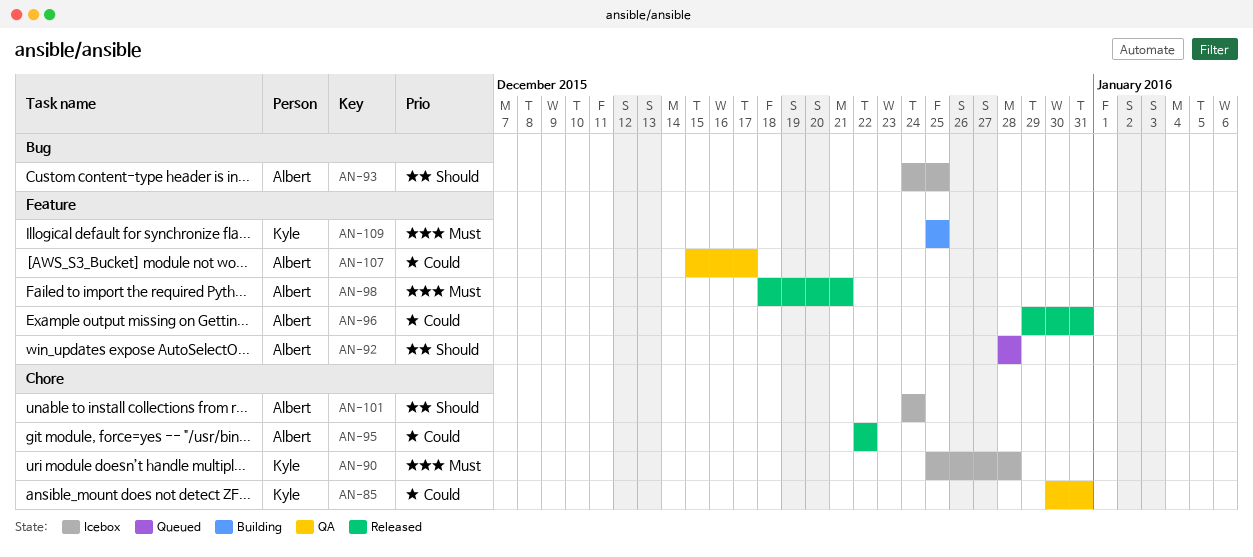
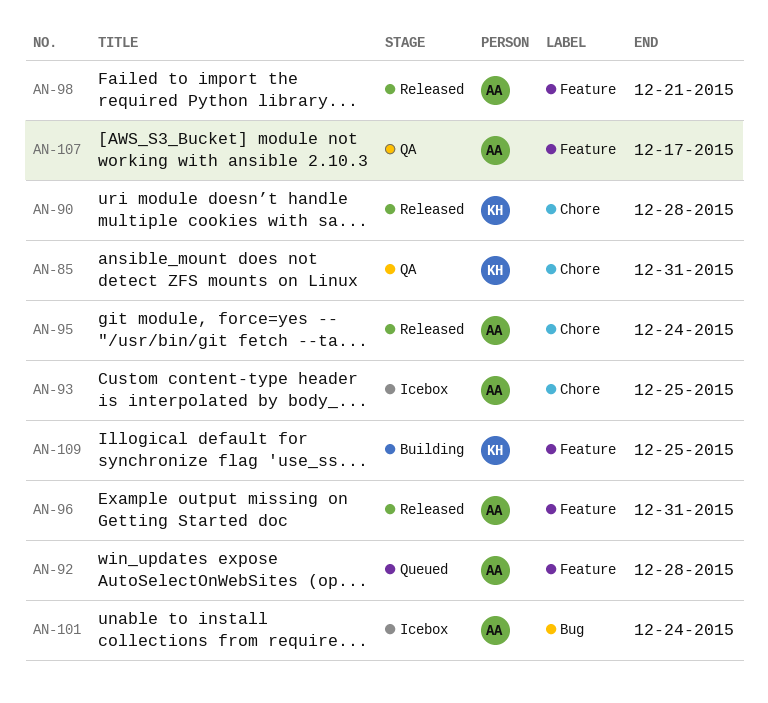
AN-90, status: Icebox -> Released
AN-93, label: Bug -> Chore
AN-95, due: Dec 22 -> Dec 24
AN-101, label: Chore -> Bug

